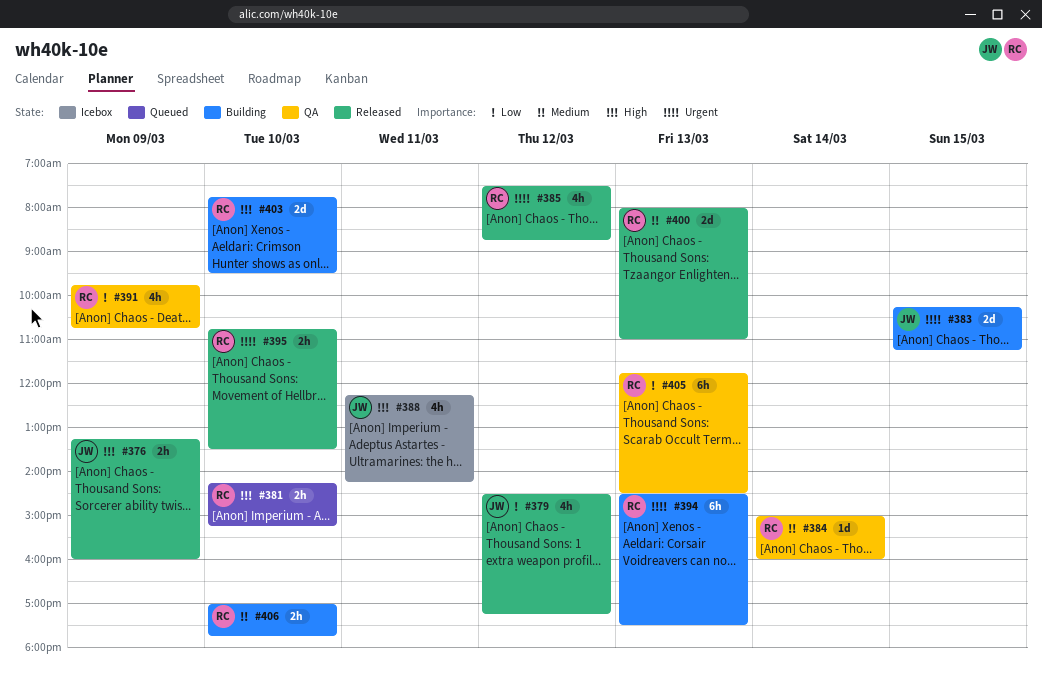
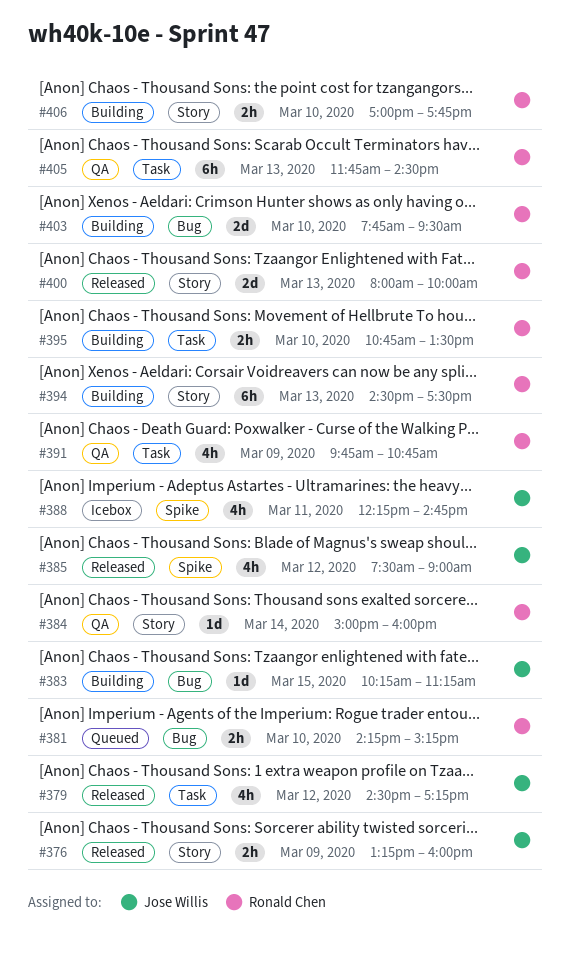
#383, estimate: 2d -> 1d
#385, owner: Ronald Chen -> Jose Willis
#385, ends: 08:45 -> 09:00
#388, ends: 14:15 -> 14:45
#395, status: Released -> Building
#400, ends: 11:00 -> 10:00

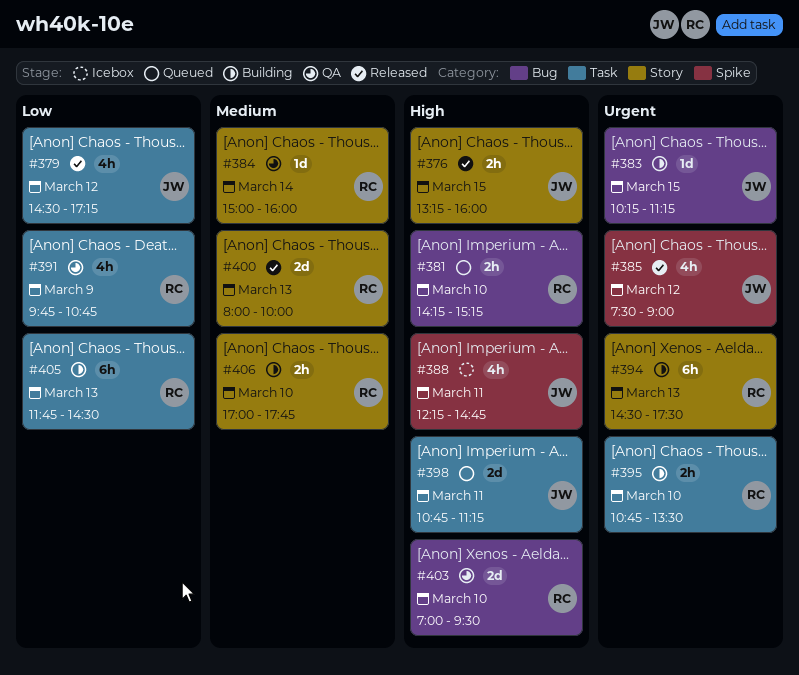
#376, day: Mar 9 -> Mar 15
#398: none -> present
#403, status: Building -> QA
#403, begins: 07:45 -> 07:00
#405, status: QA -> Building

